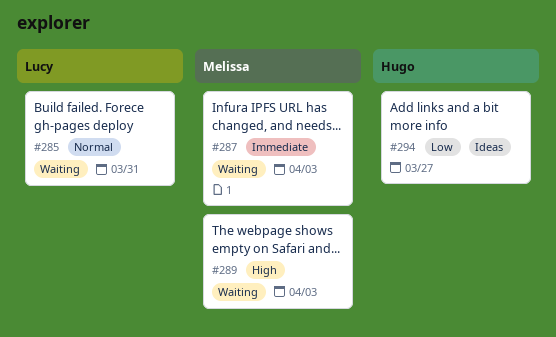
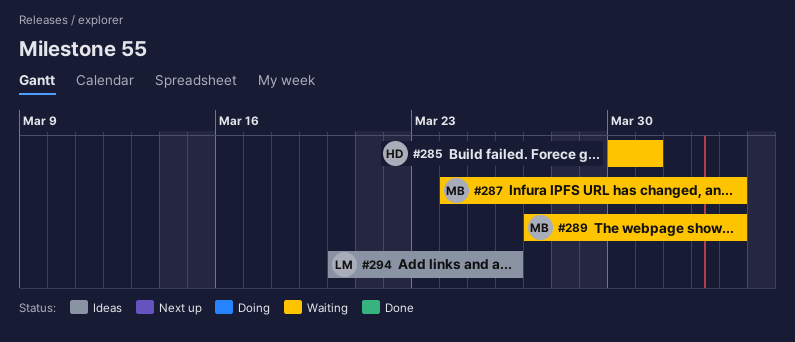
#285, owner: Lucy -> Hugo
#294, owner: Hugo -> Lucy
#294, due: Mar 27 -> Mar 26

